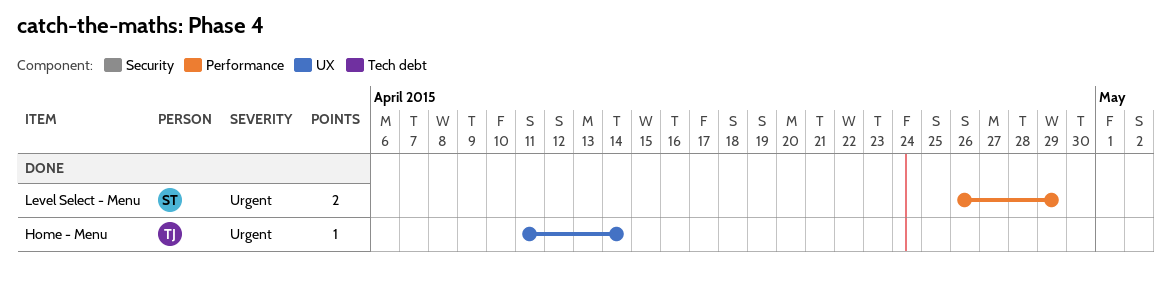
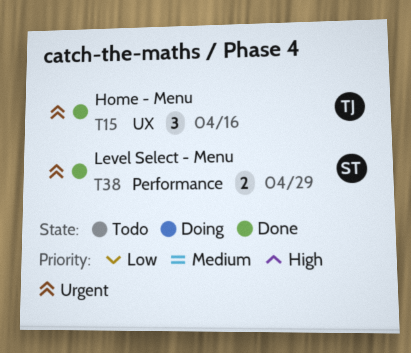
Home - Menu, estimate: 1 -> 3
Home - Menu, due: Apr 14 -> Apr 16

